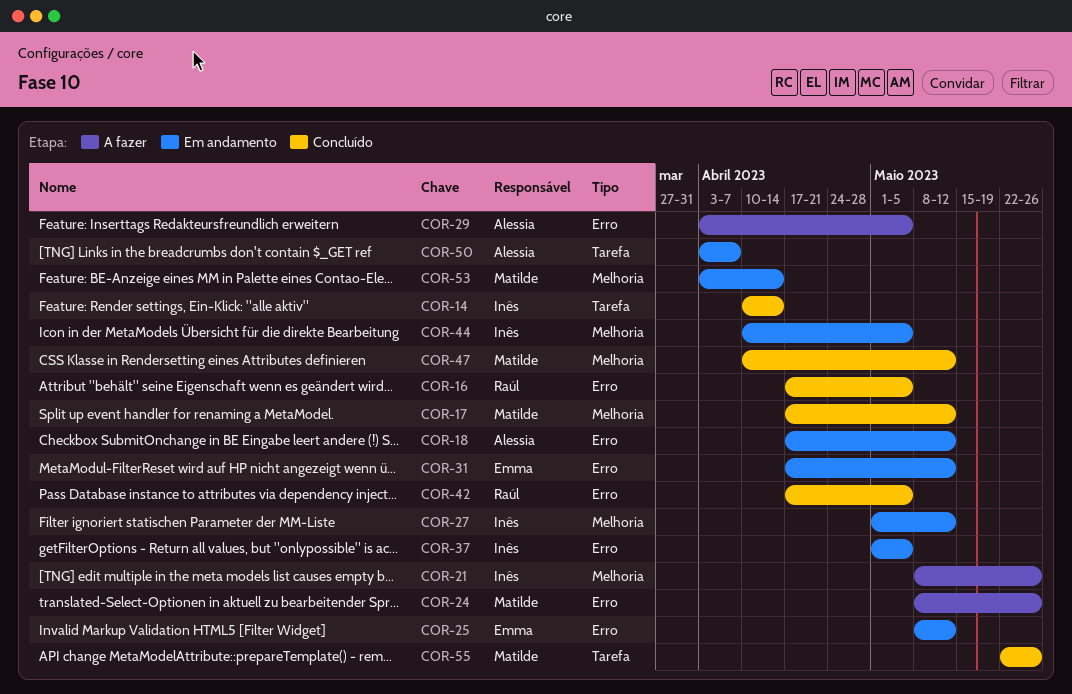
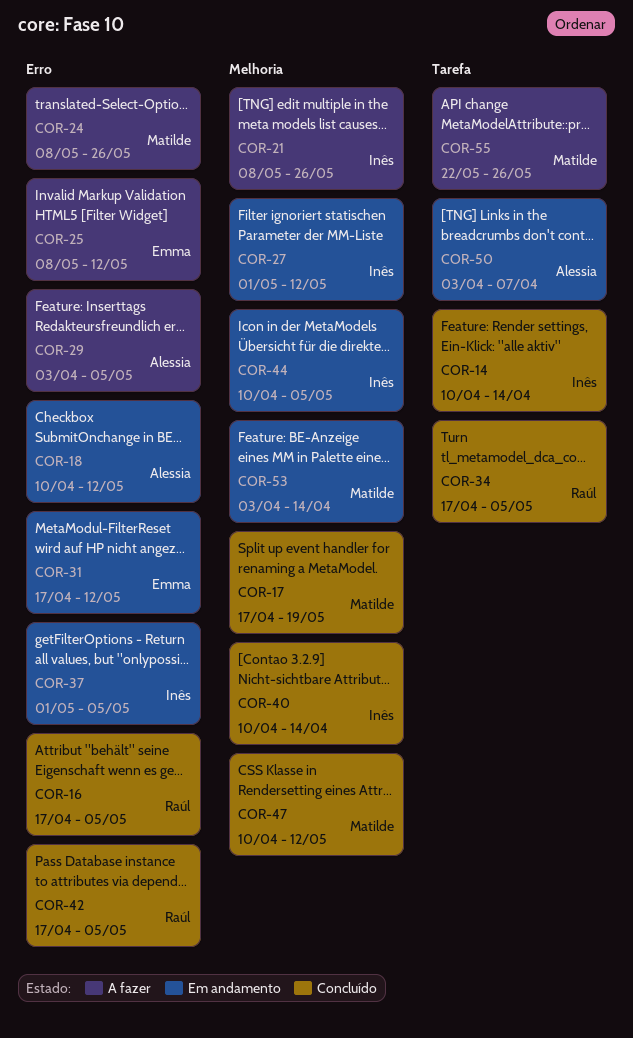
COR-17, due: May 12 -> May 19
COR-18, start: Apr 17 -> Apr 10
COR-25, status: Em andamento -> A fazer
COR-34: none -> present
COR-40: none -> present
COR-55, status: Concluído -> A fazer

